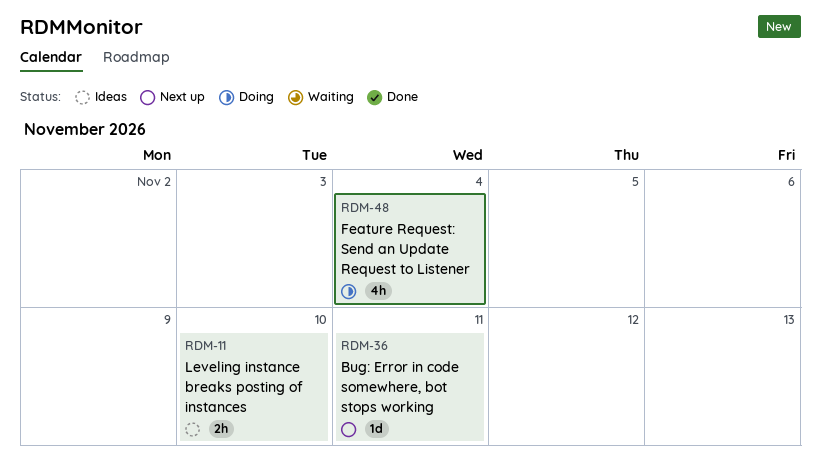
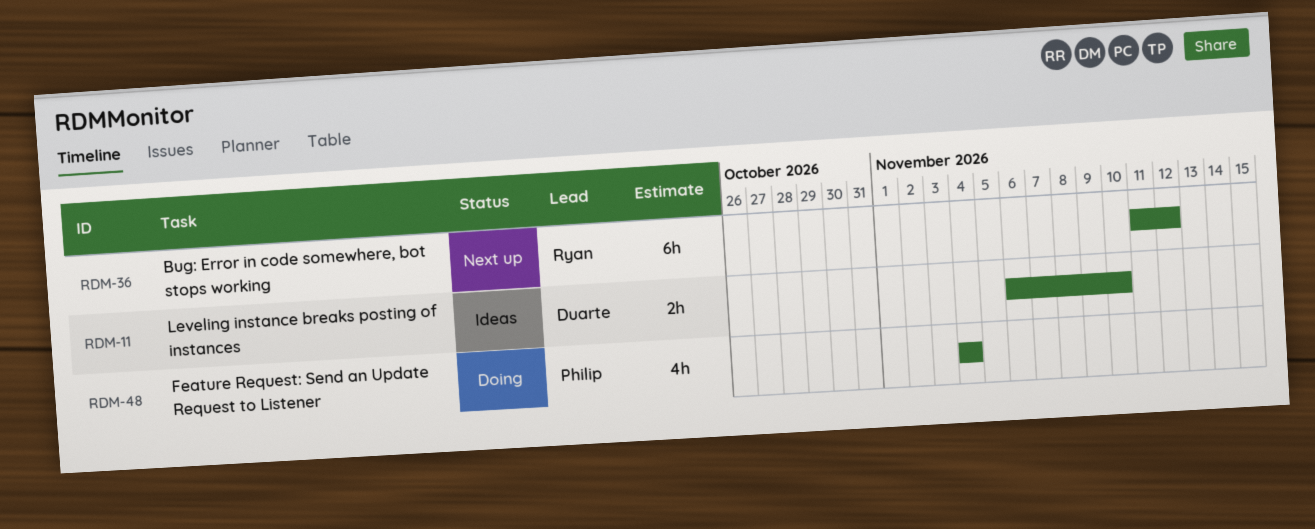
RDM-36, estimate: 1d -> 6h
RDM-36, due: Nov 11 -> Nov 12

